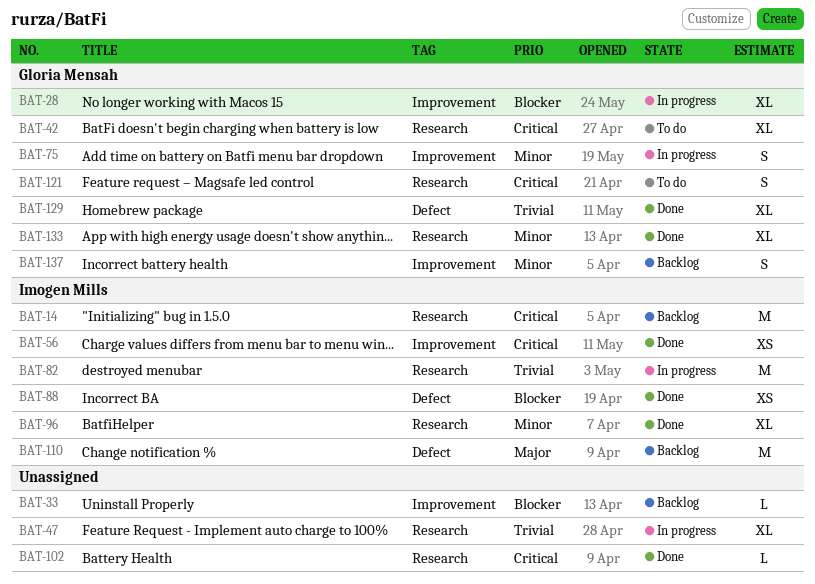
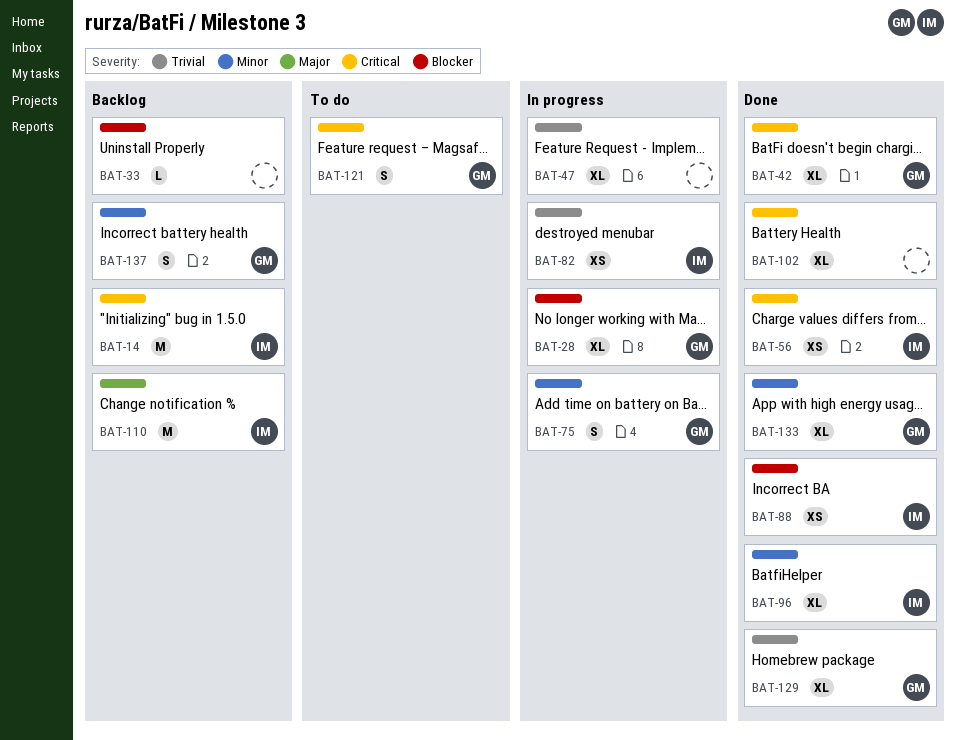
BAT-42, status: To do -> Done
BAT-82, estimate: M -> XS
BAT-102, estimate: L -> XL

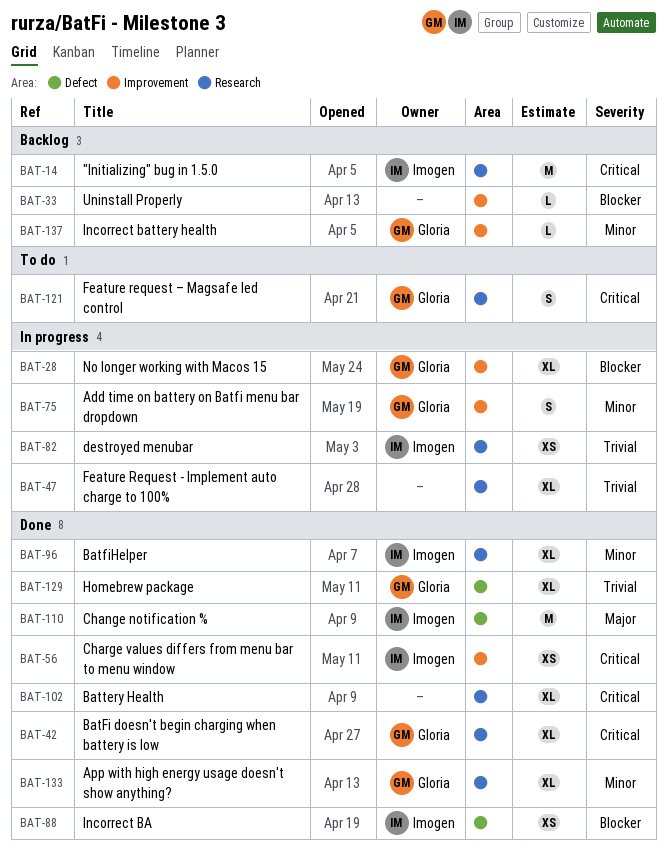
BAT-110, status: Backlog -> Done
BAT-137, estimate: S -> L

